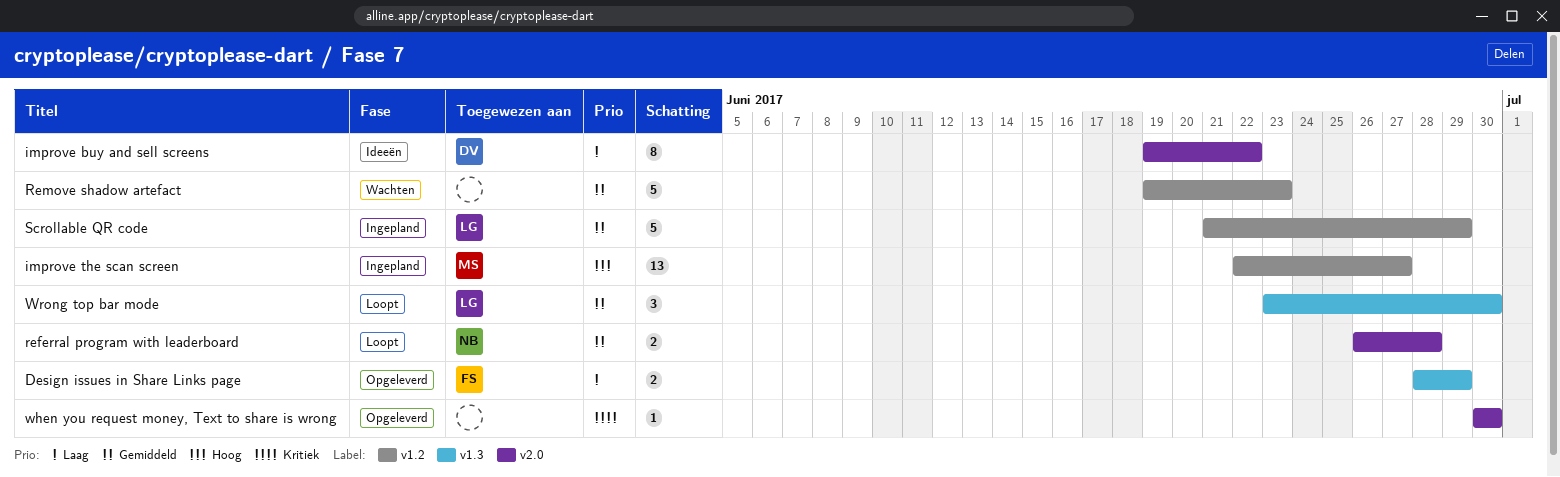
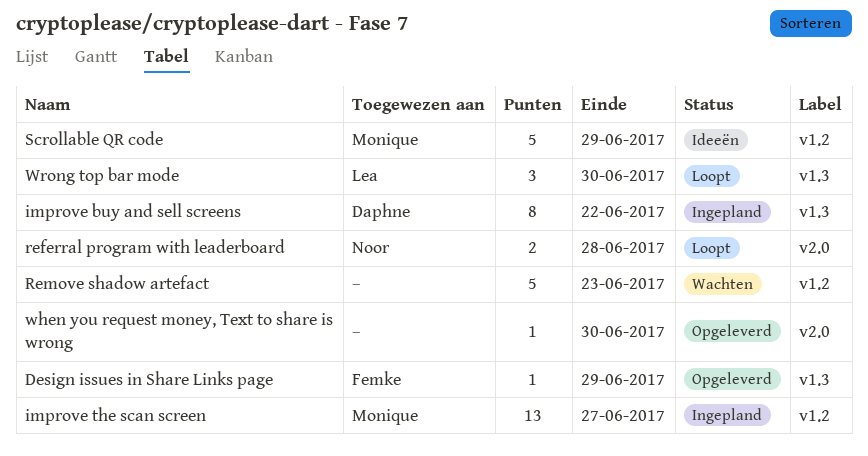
Design issues in Share Links page, estimate: 2 -> 1
improve buy and sell screens, status: Ideeën -> Ingepland
improve buy and sell screens, label: v2.0 -> v1.3
Scrollable QR code, status: Ingepland -> Ideeën
Scrollable QR code, owner: Lea -> Monique

